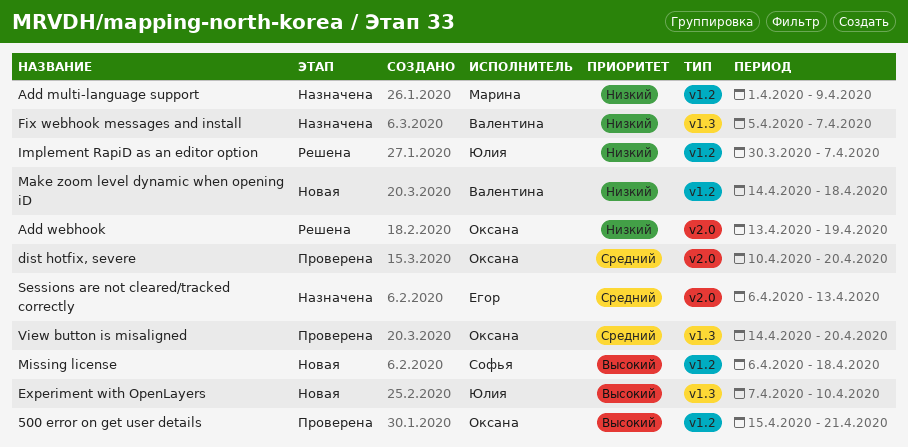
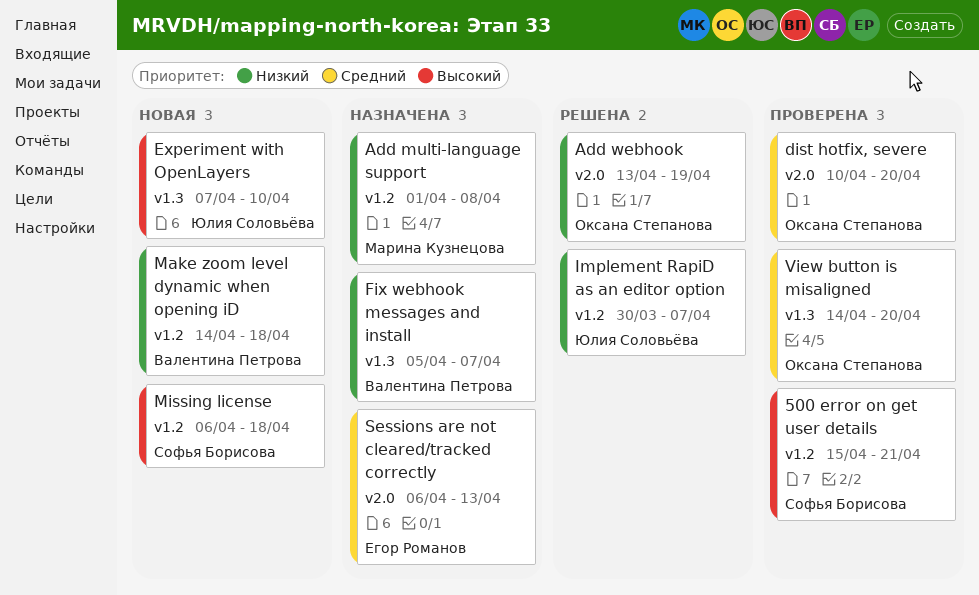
500 error on get user details, owner: Оксана Степанова -> Софья Борисова
Add multi-language support, due: Apr 9 -> Apr 8

